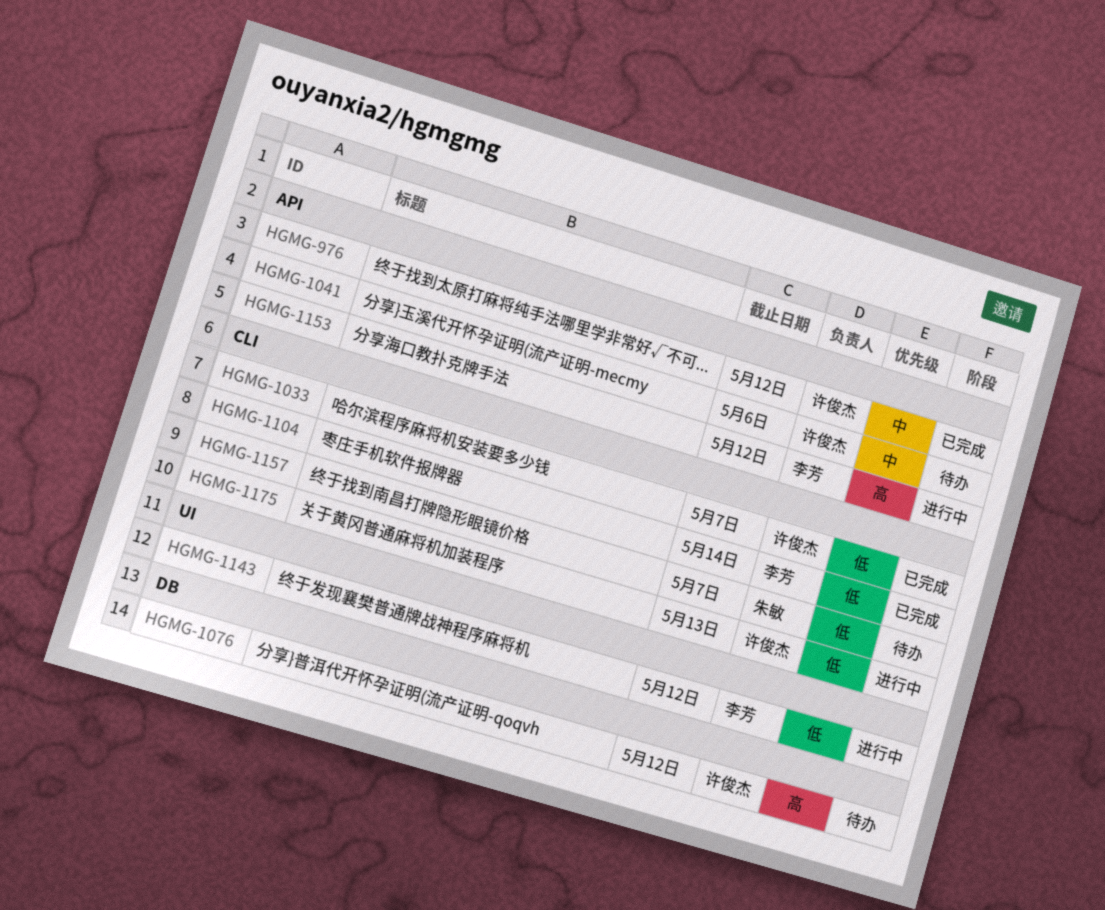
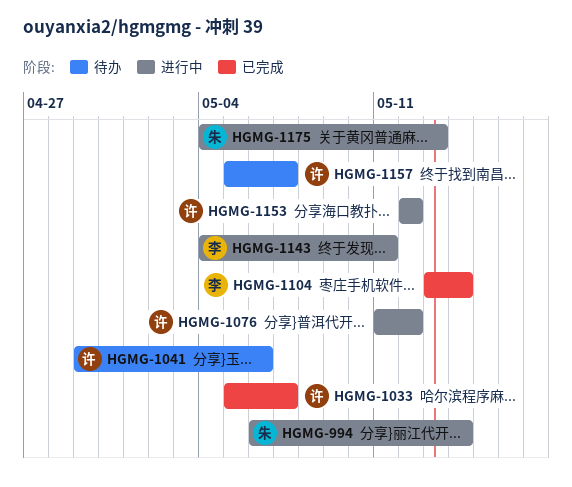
HGMG-976: present -> none
HGMG-994: none -> present
HGMG-1076, status: 待办 -> 进行中
HGMG-1143, due: May 12 -> May 11
HGMG-1153, owner: 李芳 -> 许俊杰
HGMG-1157, owner: 朱敏 -> 许俊杰
HGMG-1175, owner: 许俊杰 -> 朱敏

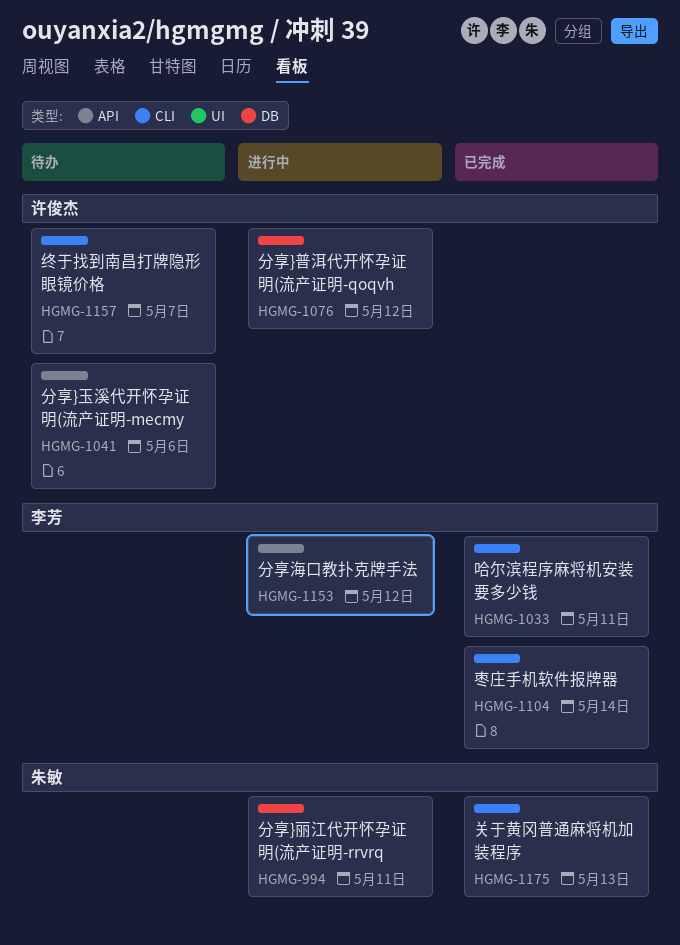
HGMG-994, due: May 14 -> May 11
HGMG-1033, owner: 许俊杰 -> 李芳
HGMG-1033, due: May 7 -> May 11
HGMG-1143: present -> none
HGMG-1153, owner: 许俊杰 -> 李芳
HGMG-1175, status: 进行中 -> 已完成

